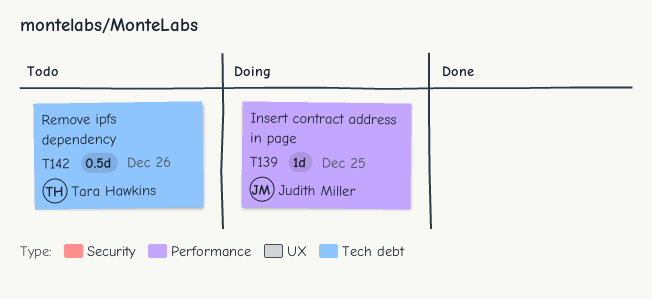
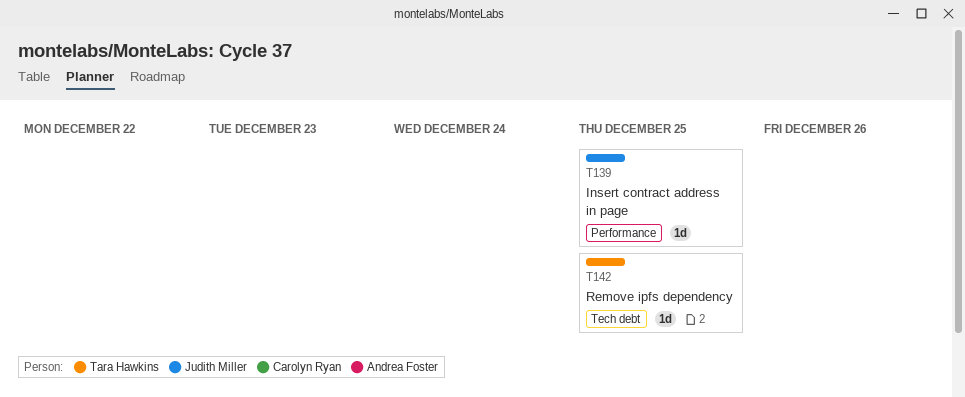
T142, estimate: 0.5d -> 1d
T142, due: Dec 26 -> Dec 25

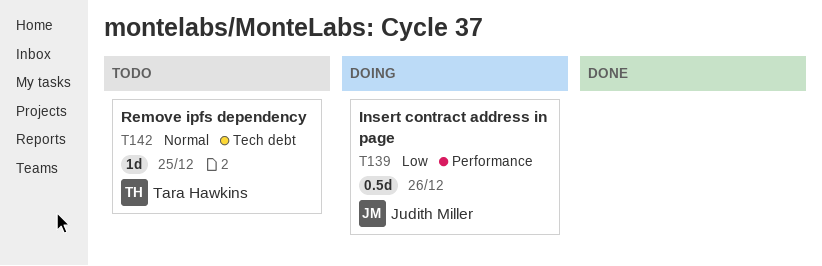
T139, estimate: 1d -> 0.5d
T139, due: Dec 25 -> Dec 26

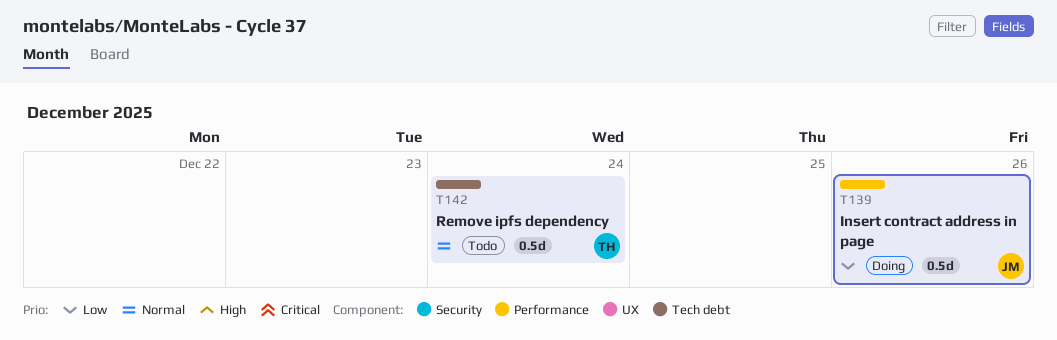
T142, estimate: 1d -> 0.5d
T142, due: Dec 25 -> Dec 24

